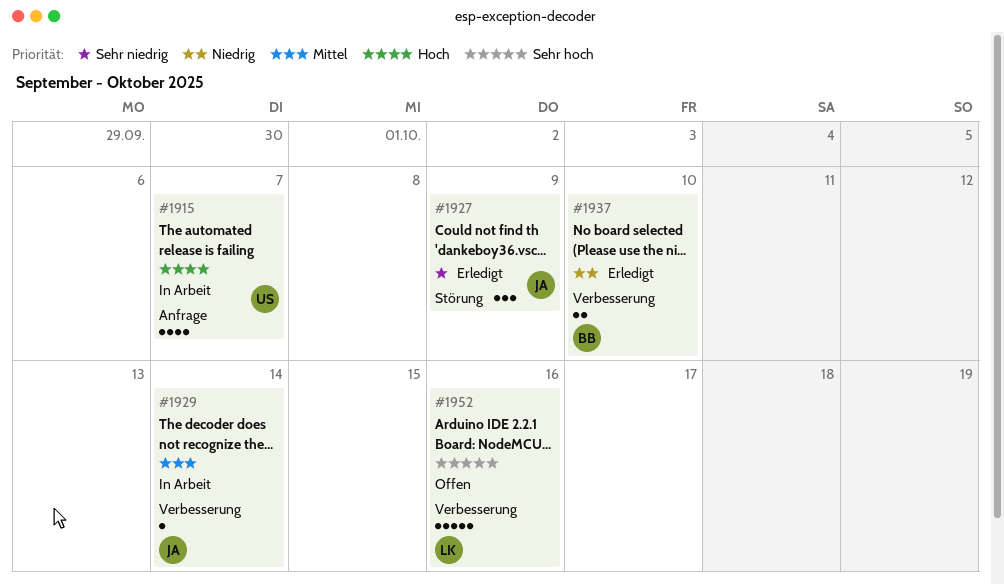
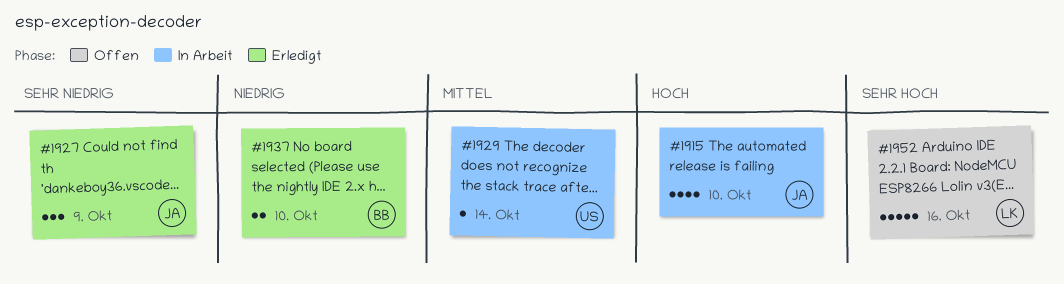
#1915, owner: US -> JA
#1915, due: Oct 7 -> Oct 10
#1929, owner: JA -> US

